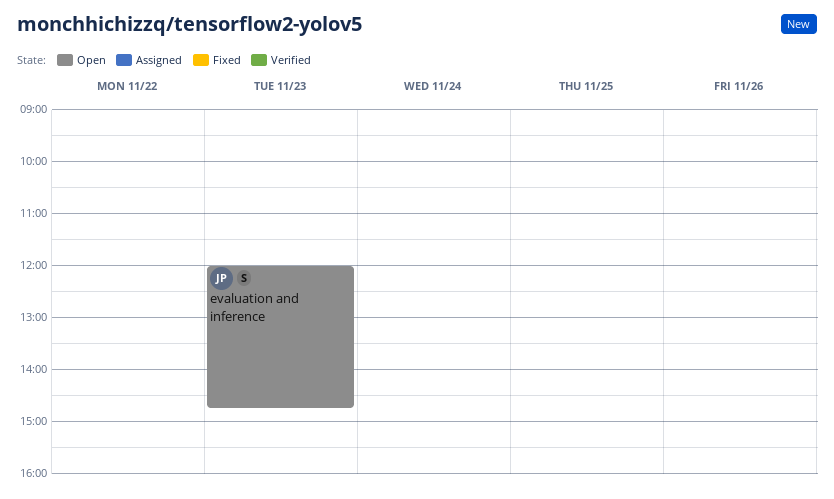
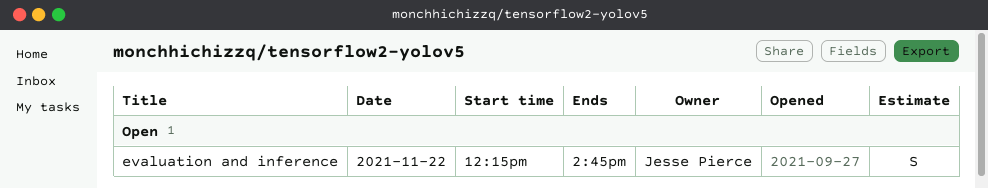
evaluation and inference, day: Nov 23 -> Nov 22
evaluation and inference, begins: 12:00 -> 12:15

